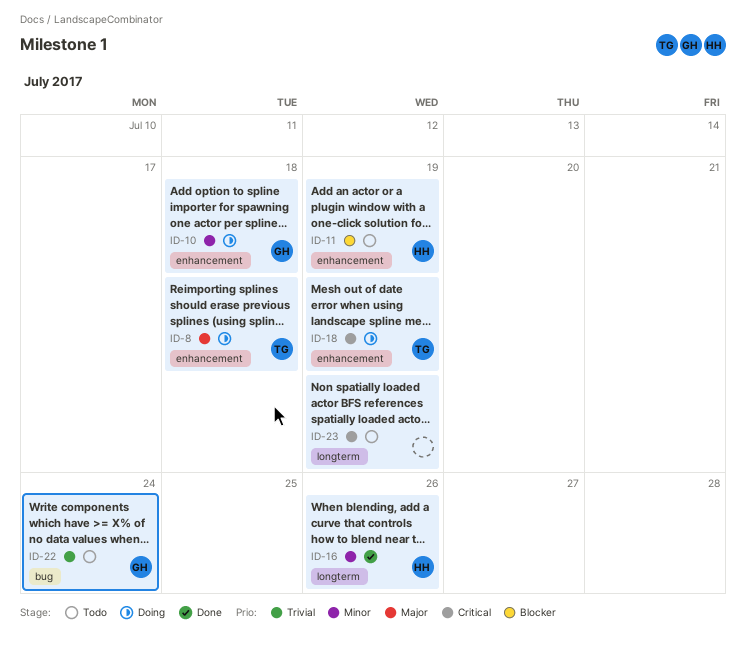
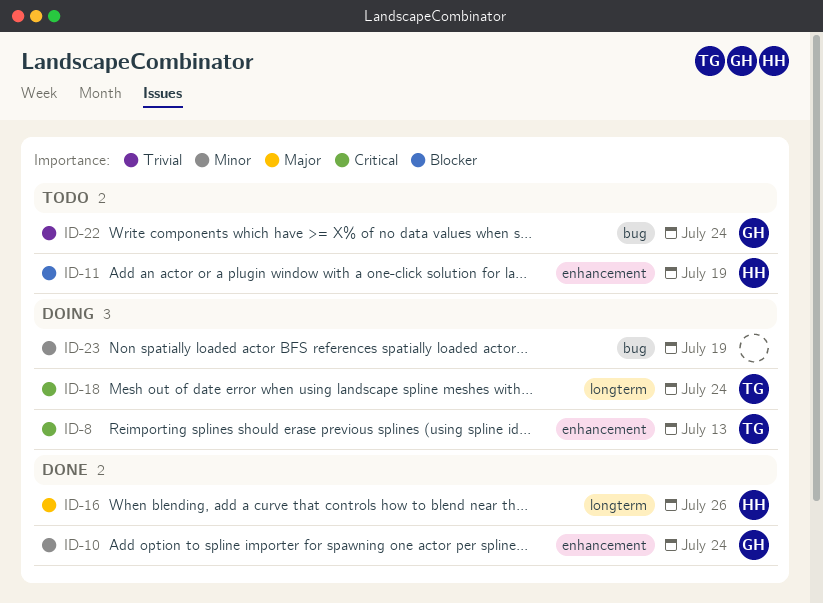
ID-8, priority: Major -> Critical
ID-8, due: Jul 18 -> Jul 13
ID-10, status: Doing -> Done
ID-10, due: Jul 18 -> Jul 24
ID-16, priority: Minor -> Major
ID-18, label: enhancement -> longterm
ID-18, due: Jul 19 -> Jul 24
ID-23, status: Todo -> Doing
ID-23, priority: Critical -> Minor
ID-23, label: longterm -> bug

